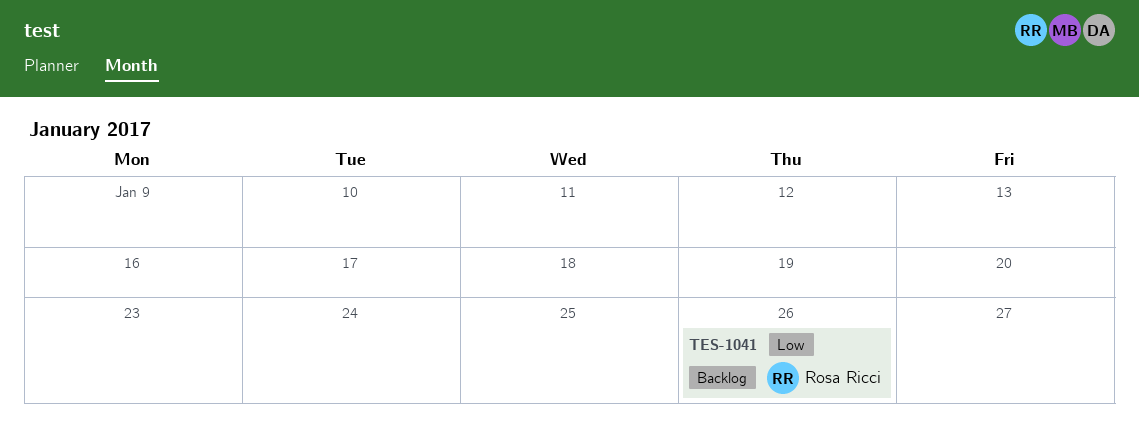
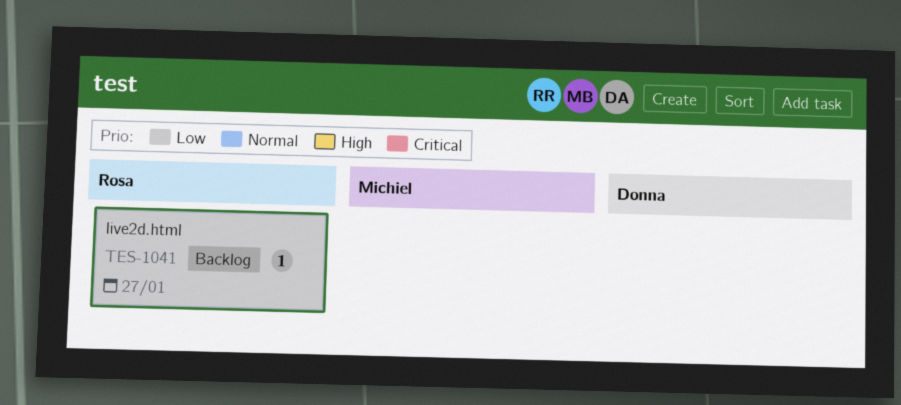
TES-1041, due: Jan 26 -> Jan 27

